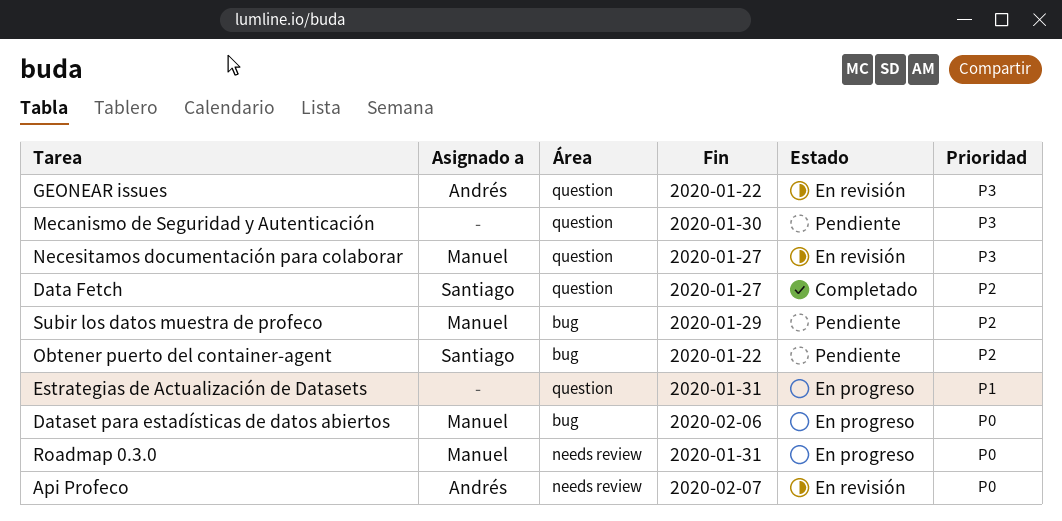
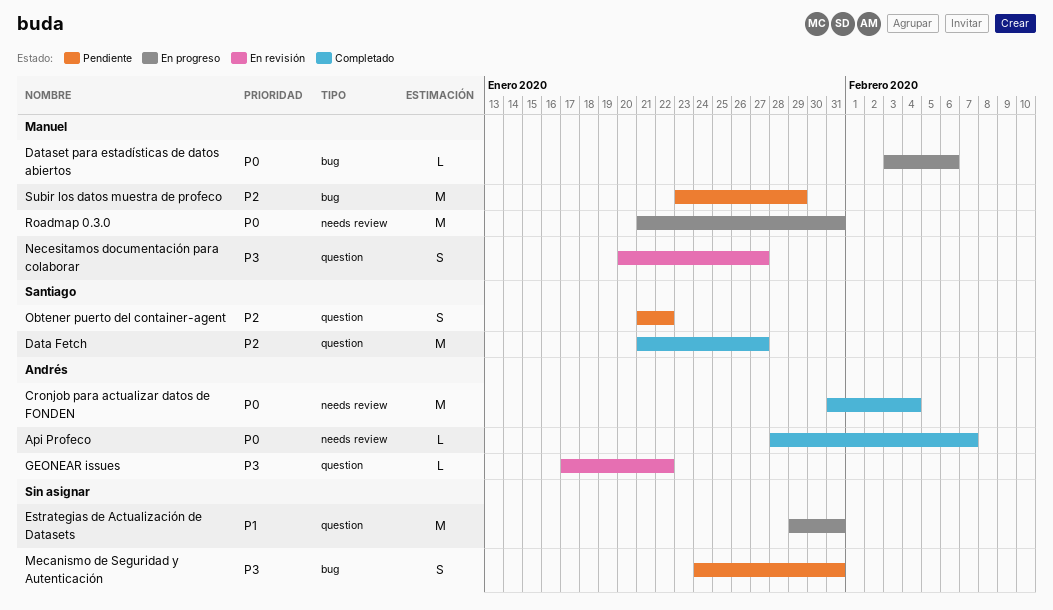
Api Profeco, status: En revisión -> Completado
Cronjob para actualizar datos de FONDEN: none -> present
Mecanismo de Seguridad y Autenticación, label: question -> bug
Mecanismo de Seguridad y Autenticación, due: Jan 30 -> Jan 31
Obtener puerto del container-agent, label: bug -> question

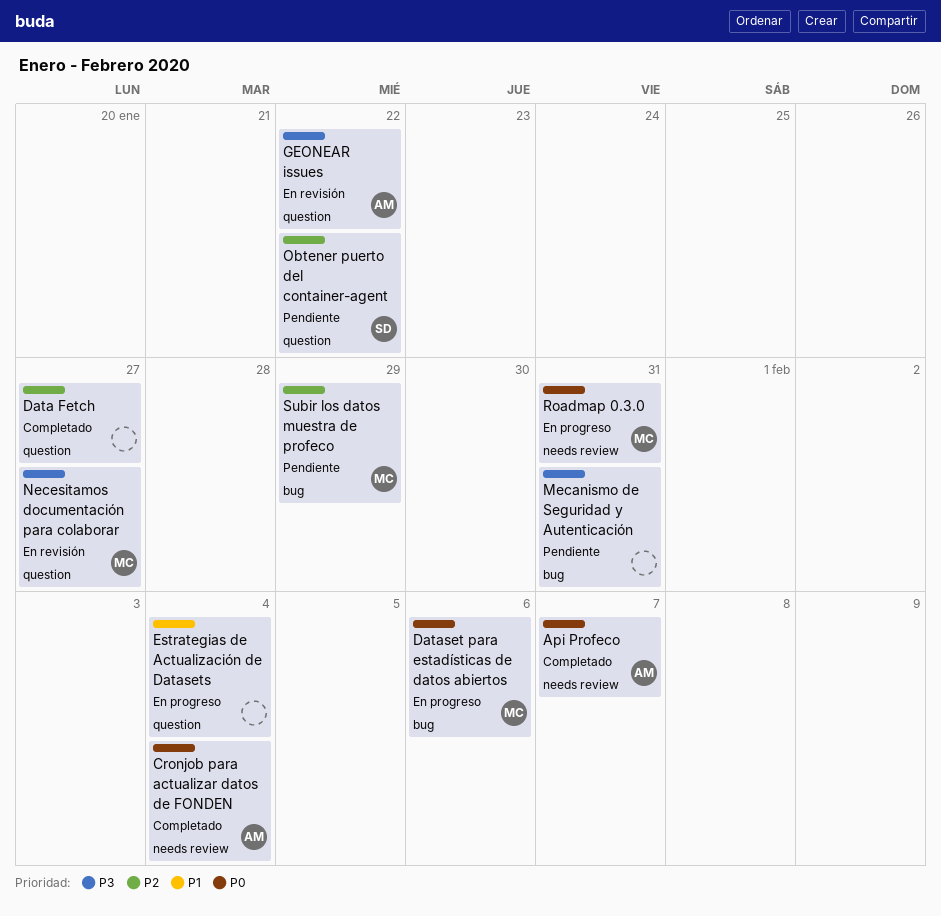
Data Fetch, owner: Santiago -> none
Estrategias de Actualización de Datasets, due: Jan 31 -> Feb 4

